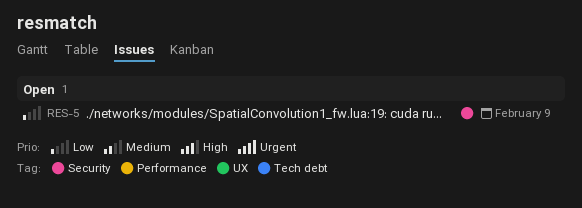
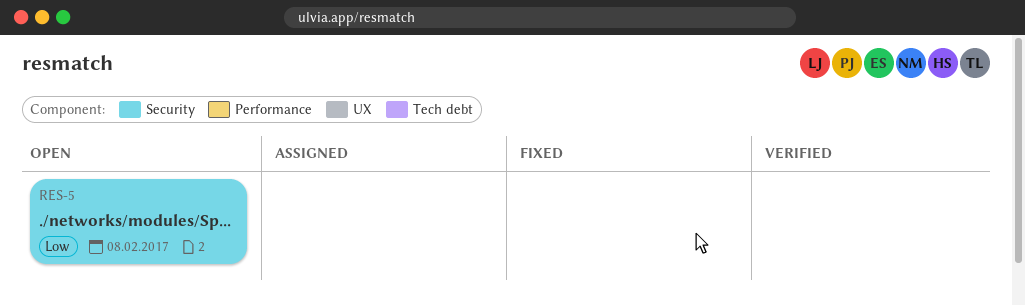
RES-5, due: Feb 9 -> Feb 8

